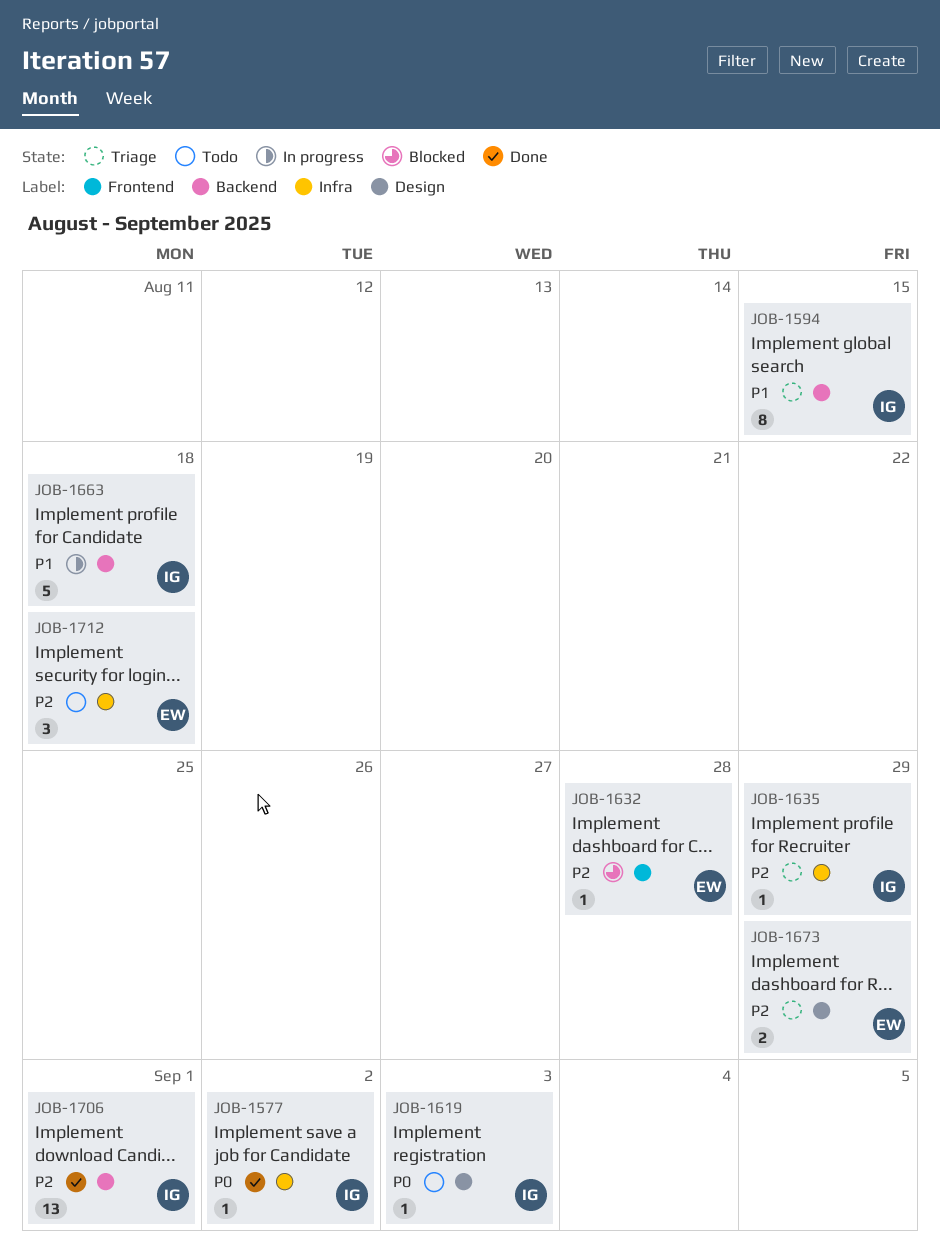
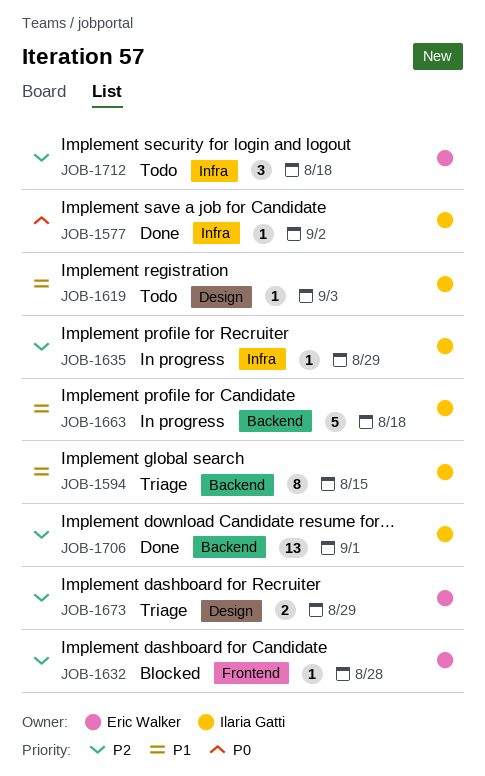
JOB-1619, priority: P0 -> P1
JOB-1635, status: Triage -> In progress

